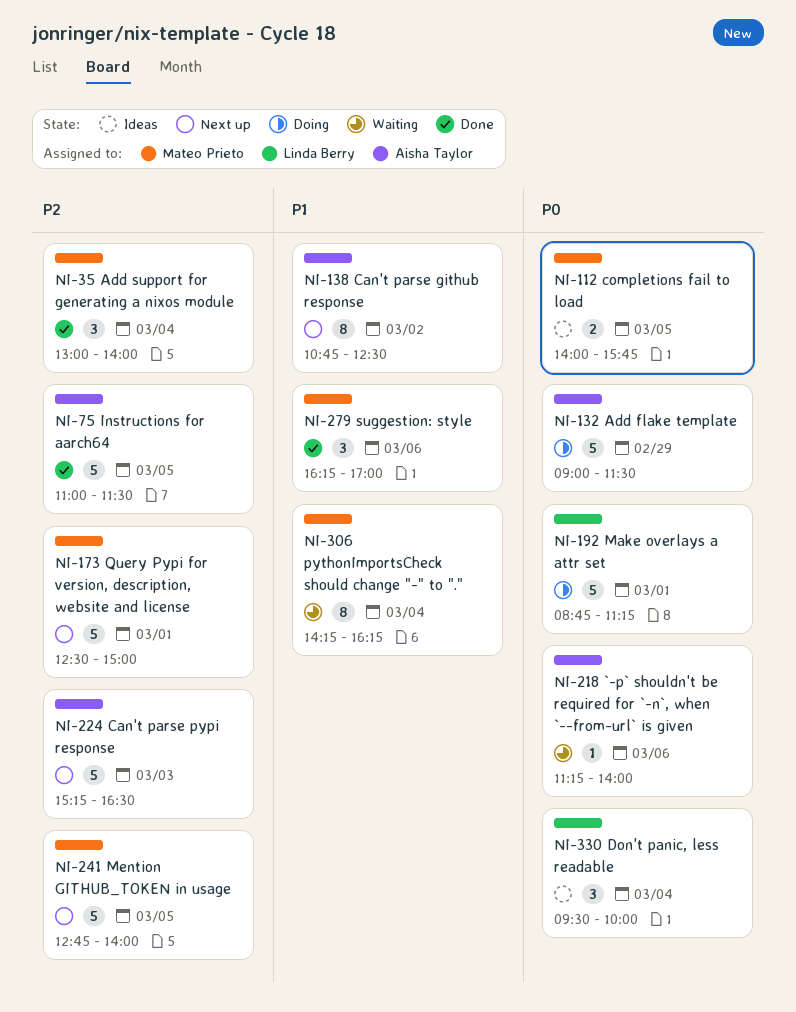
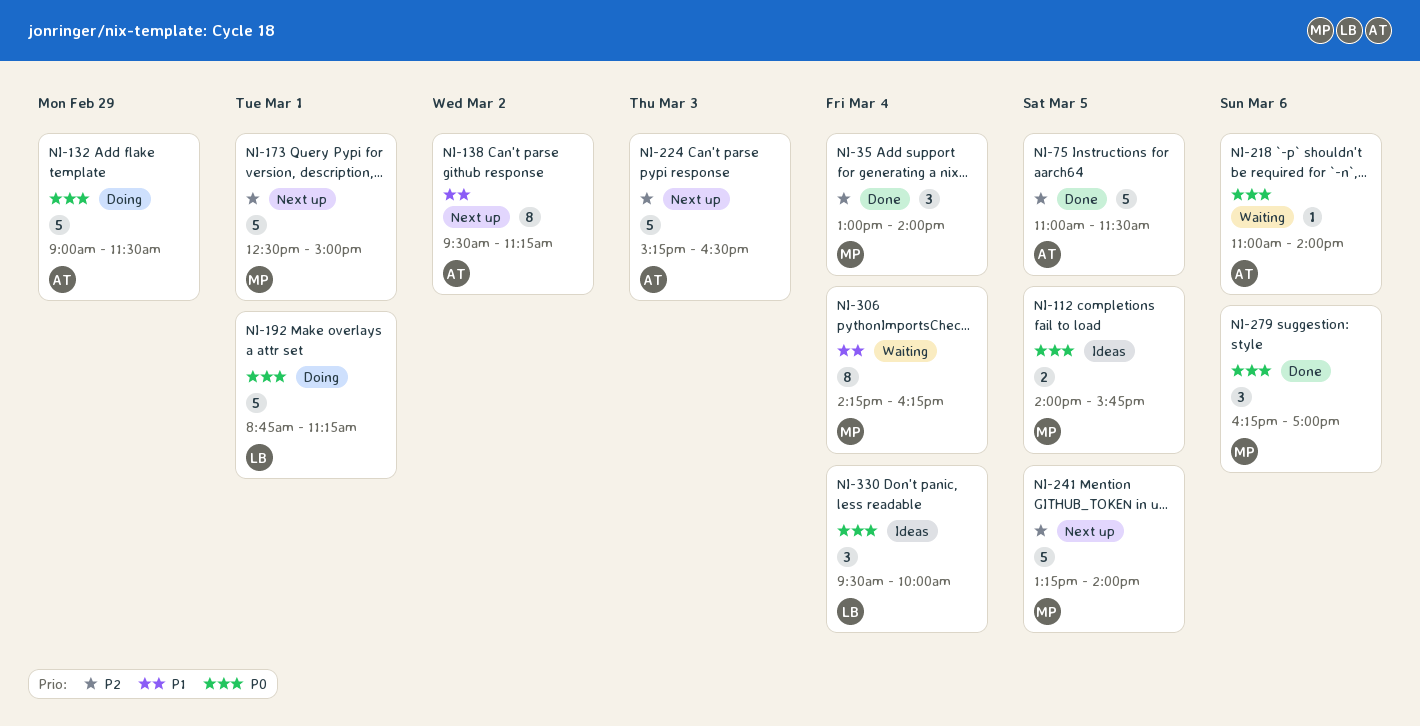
NI-138, begins: 10:45 -> 09:30
NI-138, ends: 12:30 -> 11:15
NI-218, begins: 11:15 -> 11:00
NI-241, begins: 12:45 -> 13:15
NI-279, priority: P1 -> P0

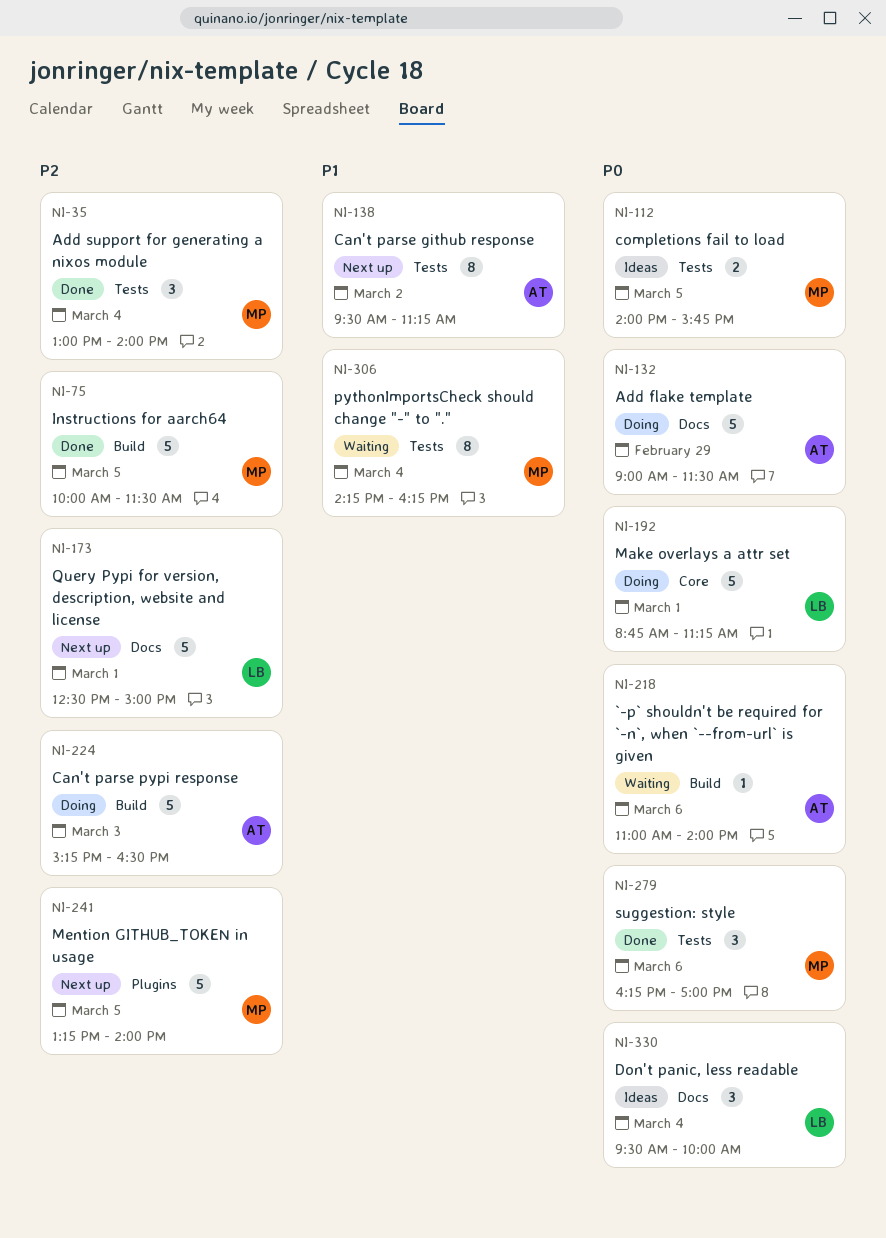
NI-75, owner: AT -> MP
NI-75, begins: 11:00 -> 10:00
NI-173, owner: MP -> LB
NI-224, status: Next up -> Doing

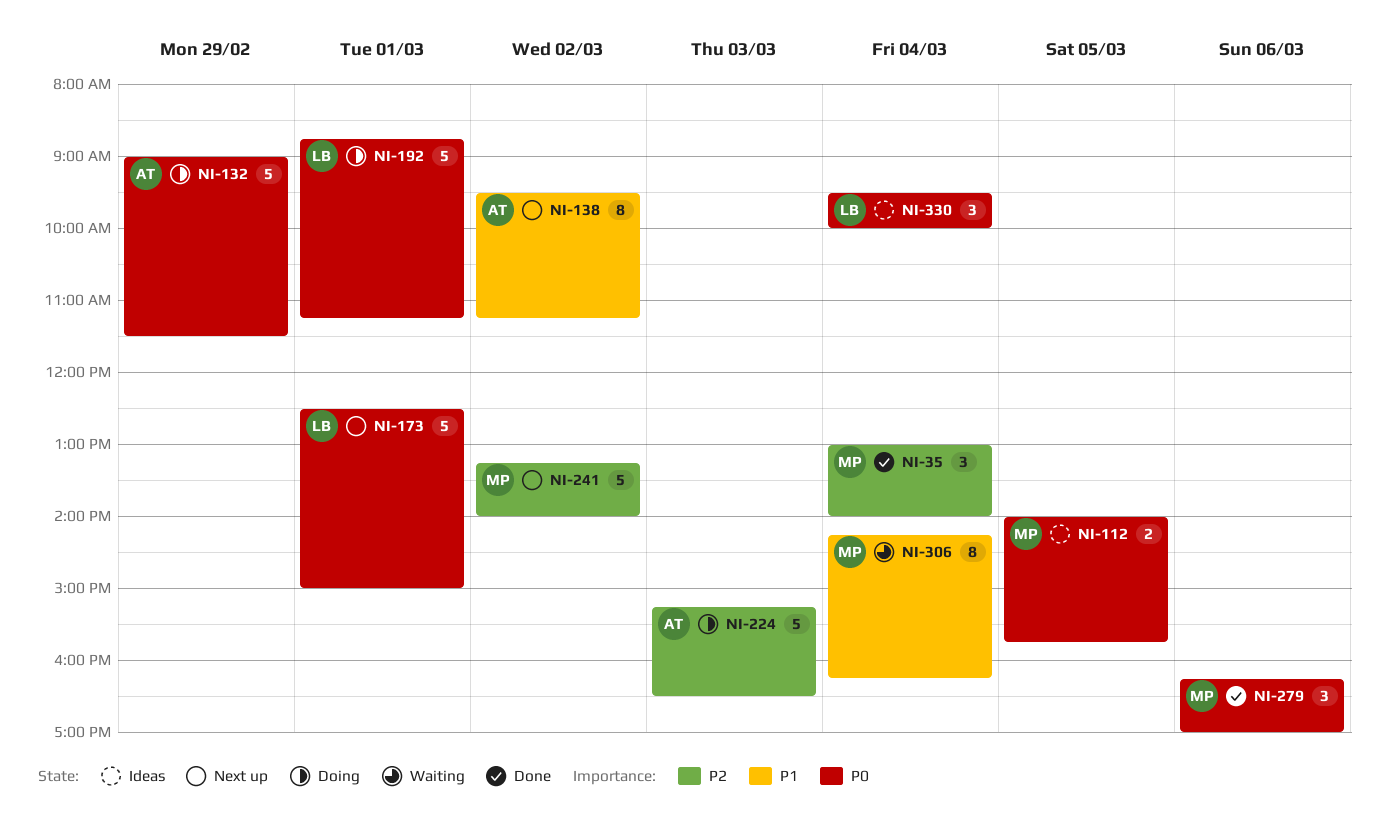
NI-75: present -> none
NI-173, priority: P2 -> P0
NI-218: present -> none
NI-241, day: Mar 5 -> Mar 2

